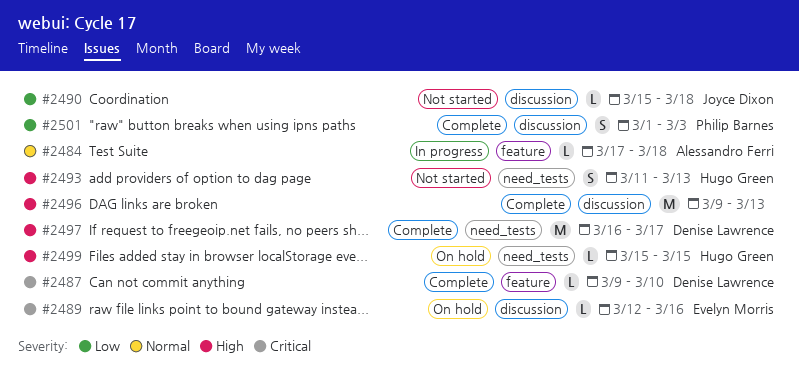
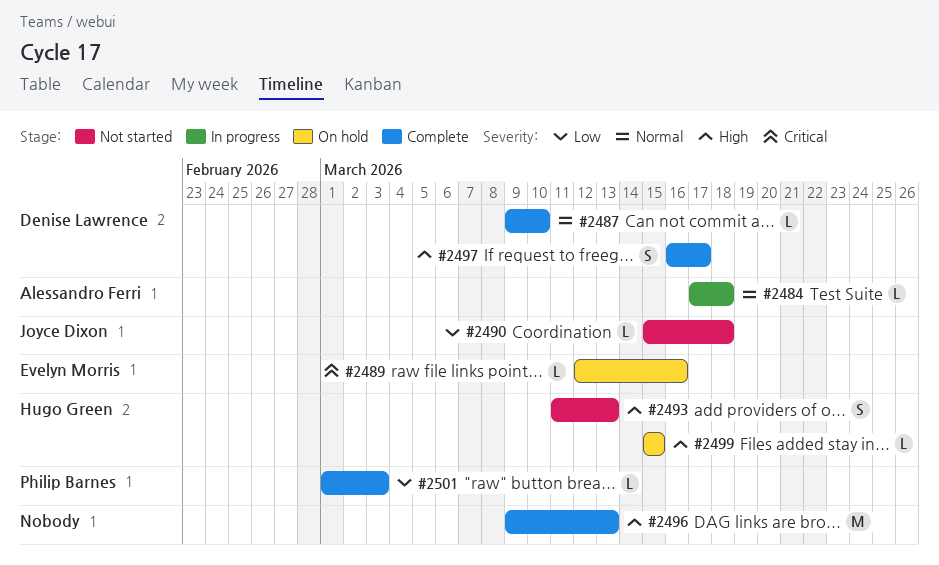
#2487, priority: Critical -> Normal
#2497, estimate: M -> S
#2501, estimate: S -> L

